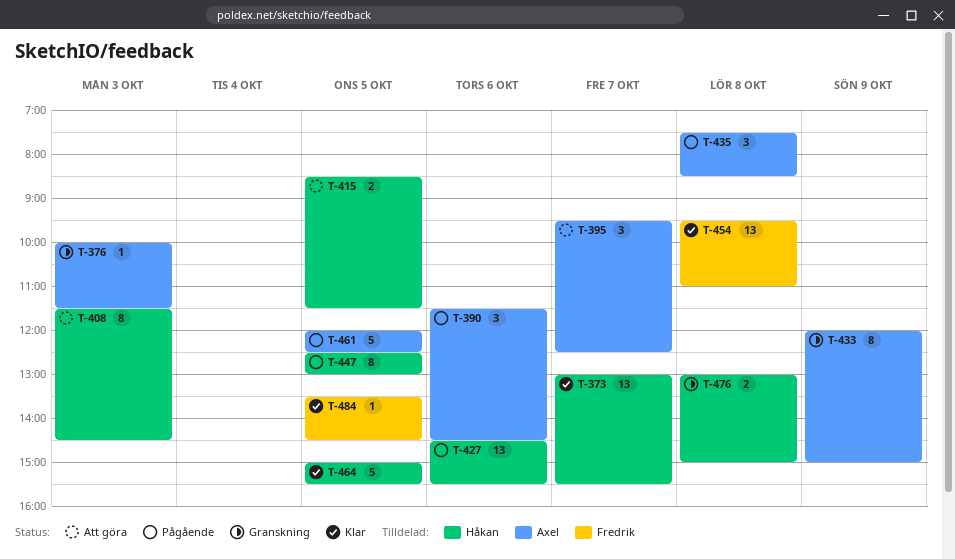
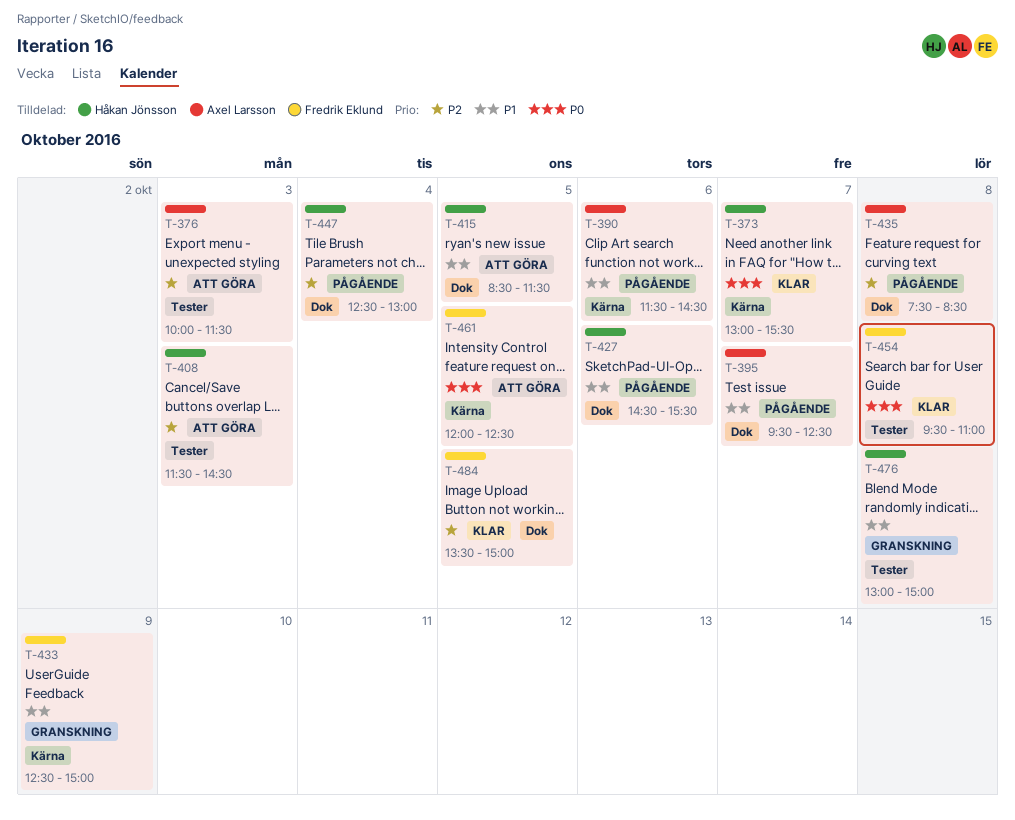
T-376, status: Granskning -> Att göra
T-395, status: Att göra -> Pågående
T-433, owner: Axel Larsson -> Fredrik Eklund
T-433, begins: 12:00 -> 12:30
T-447, day: Oct 5 -> Oct 4
T-461, status: Pågående -> Att göra
T-461, owner: Axel Larsson -> Fredrik Eklund
T-464: present -> none
T-484, ends: 14:30 -> 15:00

